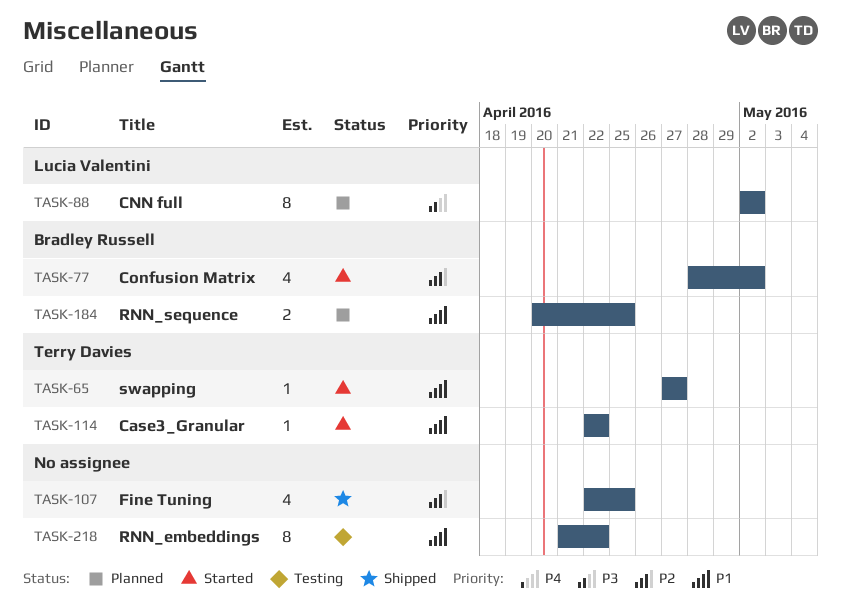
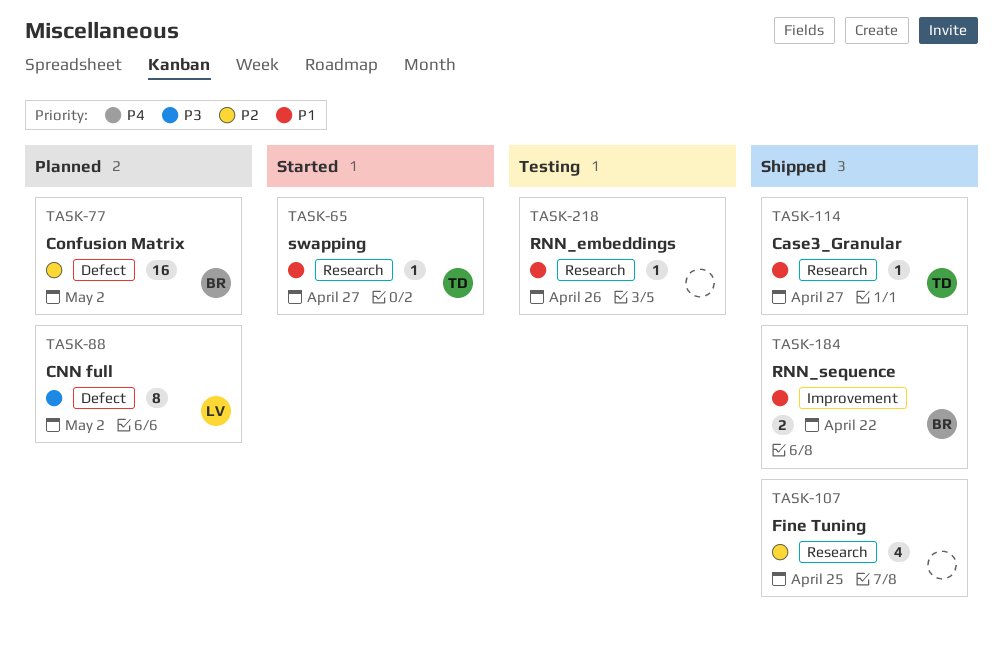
TASK-77, status: Started -> Planned
TASK-77, estimate: 4 -> 16
TASK-114, status: Started -> Shipped
TASK-114, due: Apr 22 -> Apr 27
TASK-184, status: Planned -> Shipped
TASK-184, due: Apr 25 -> Apr 22
TASK-218, estimate: 8 -> 1
TASK-218, due: Apr 22 -> Apr 26

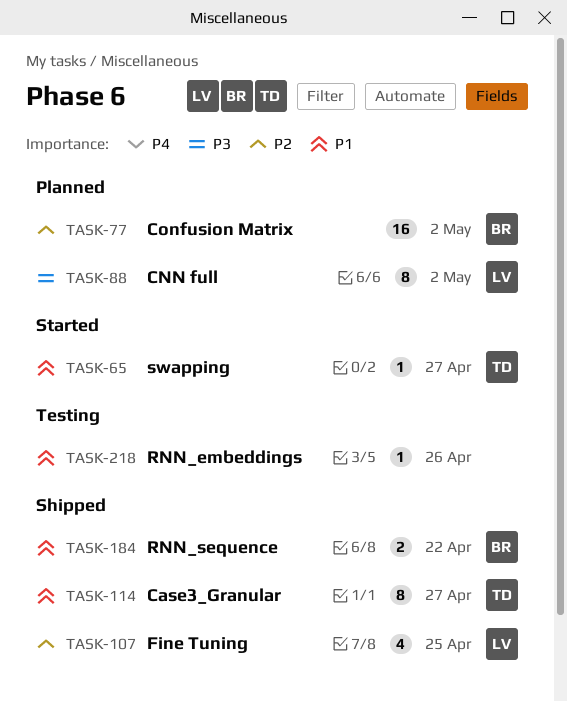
TASK-107, owner: none -> LV
TASK-114, estimate: 1 -> 8

